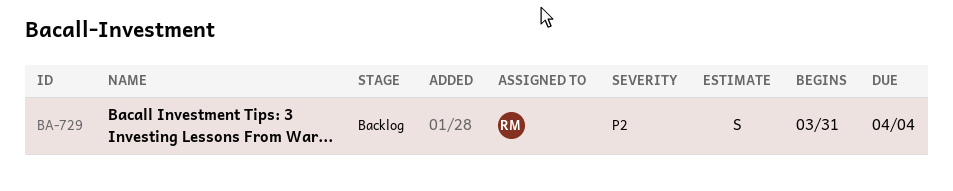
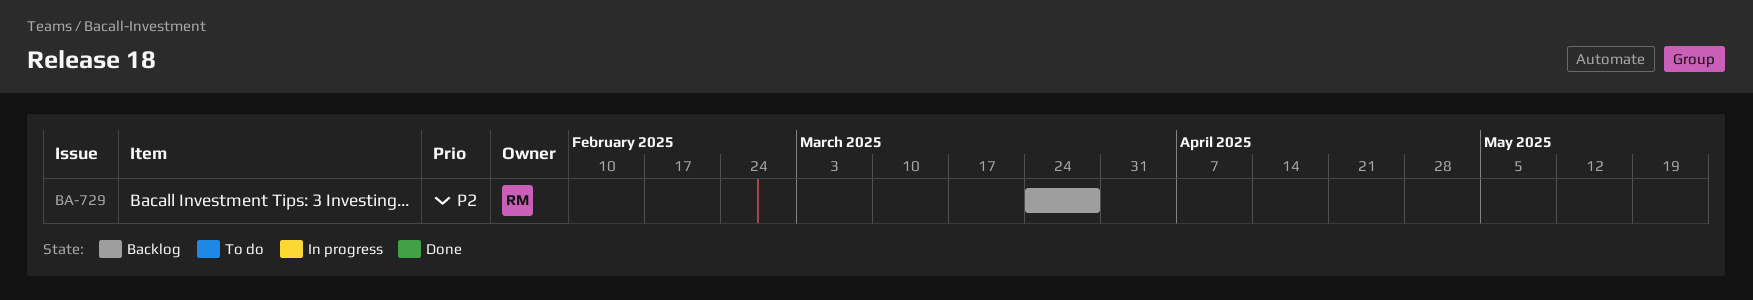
BA-729, start: Mar 31 -> Mar 24
BA-729, due: Apr 4 -> Mar 28

